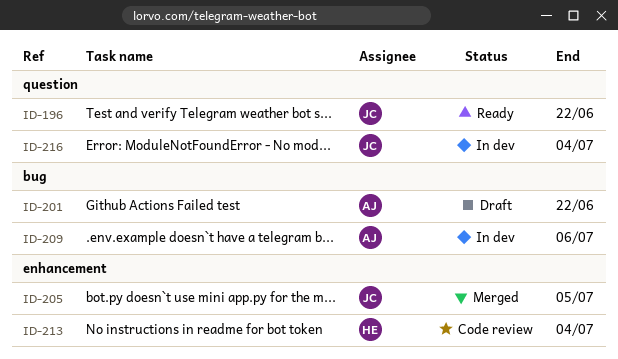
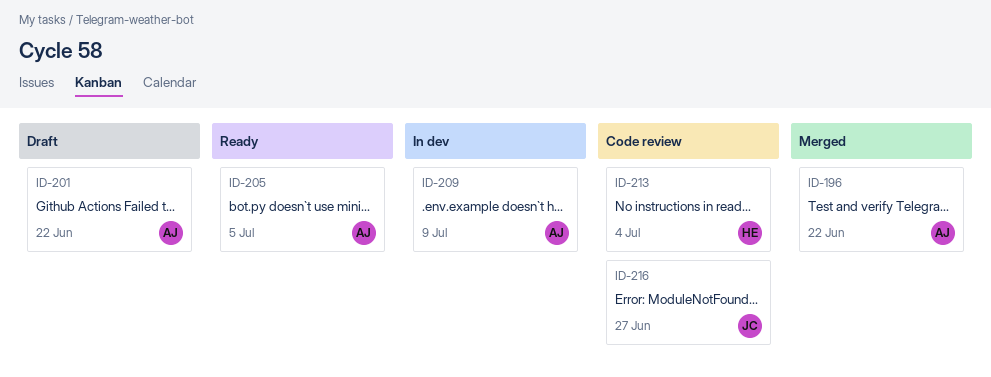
ID-196, status: Ready -> Merged
ID-196, owner: JC -> AJ
ID-205, status: Merged -> Ready
ID-205, owner: JC -> AJ
ID-209, due: Jul 6 -> Jul 9
ID-216, status: In dev -> Code review
ID-216, due: Jul 4 -> Jun 27

